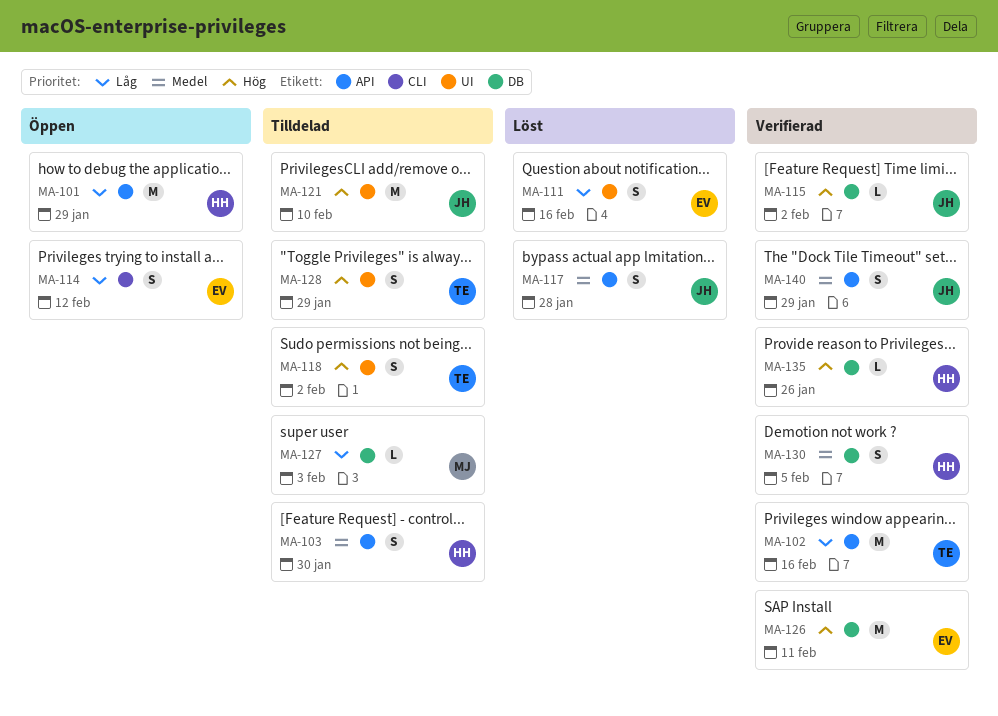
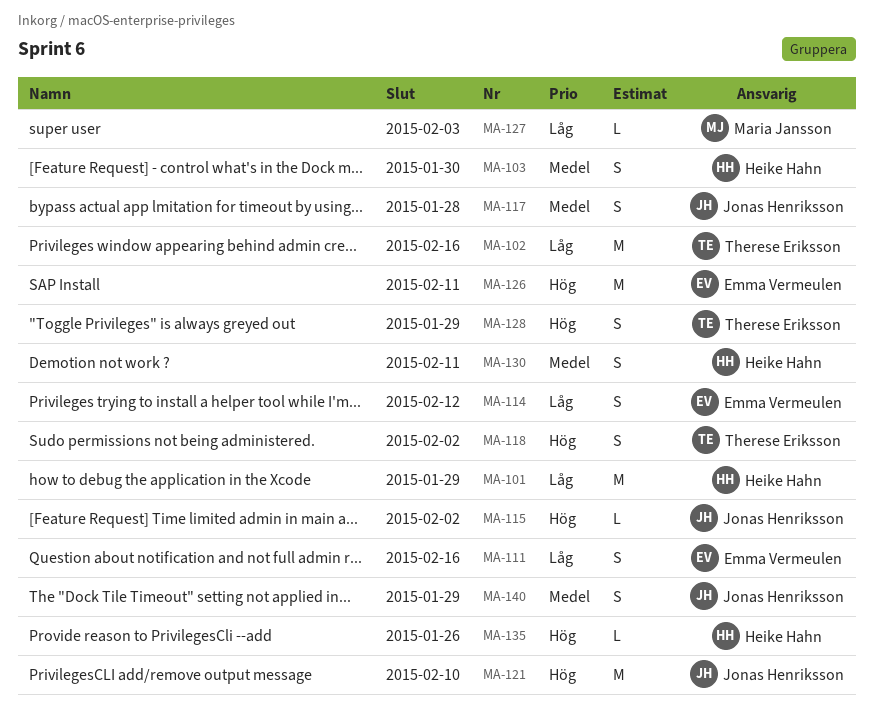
MA-130, due: Feb 5 -> Feb 11

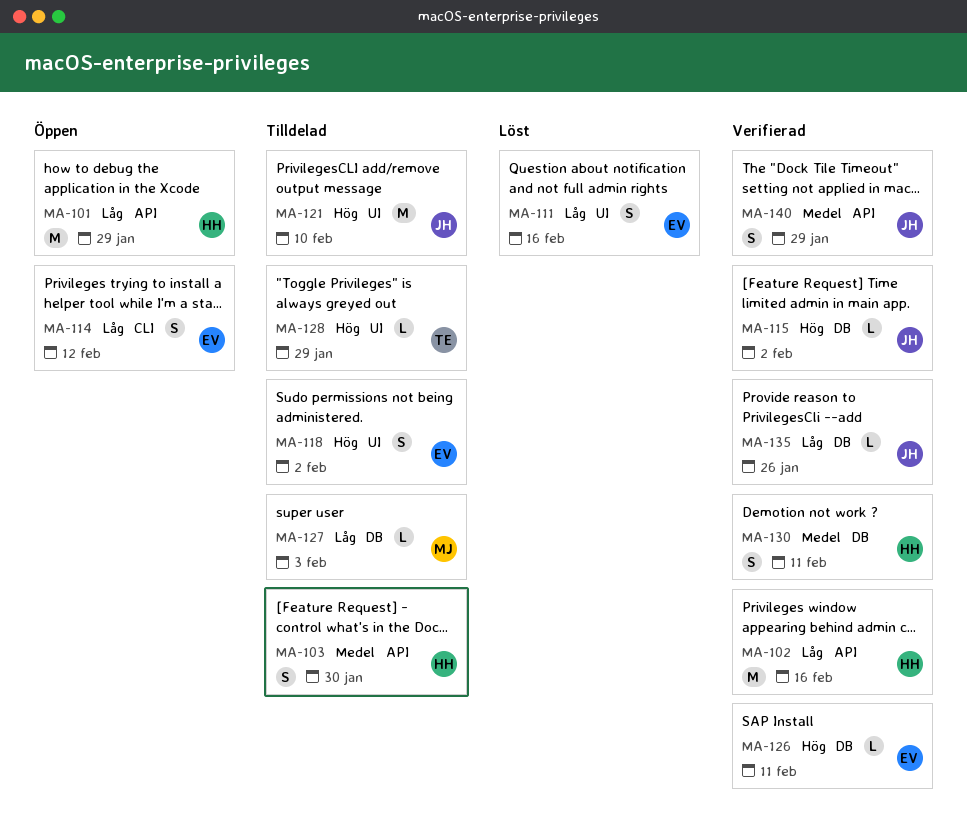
MA-102, owner: Therese Eriksson -> Heike Hahn
MA-117: present -> none
MA-118, owner: Therese Eriksson -> Emma Vermeulen
MA-126, estimate: M -> L
MA-128, estimate: S -> L
MA-135, owner: Heike Hahn -> Jonas Henriksson
MA-135, priority: Hög -> Låg

